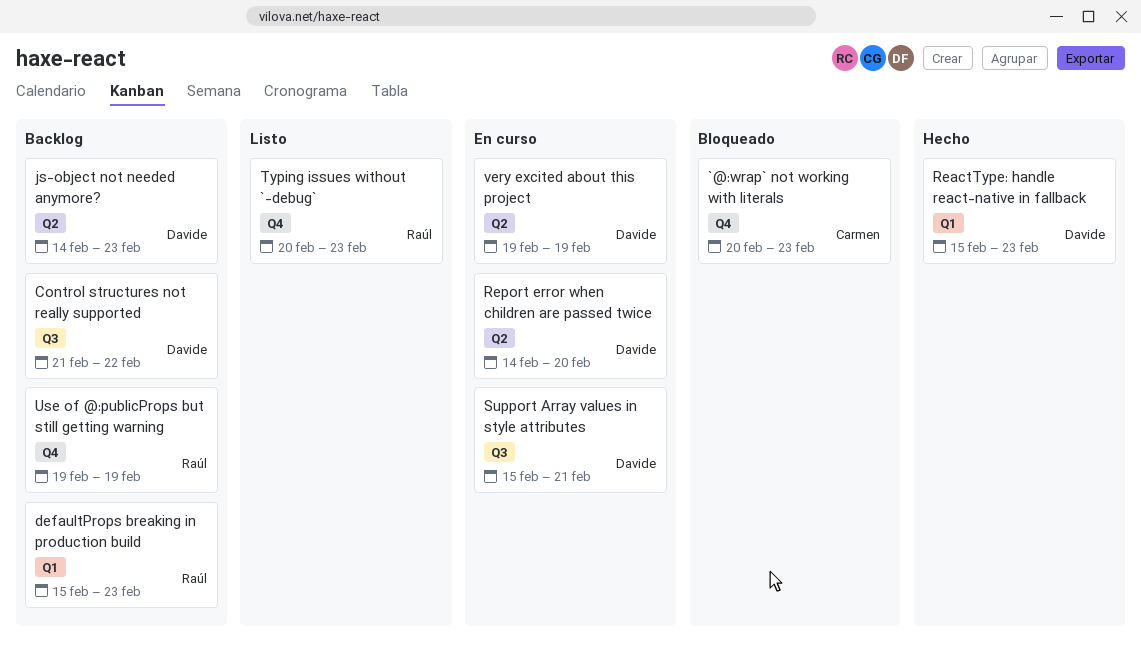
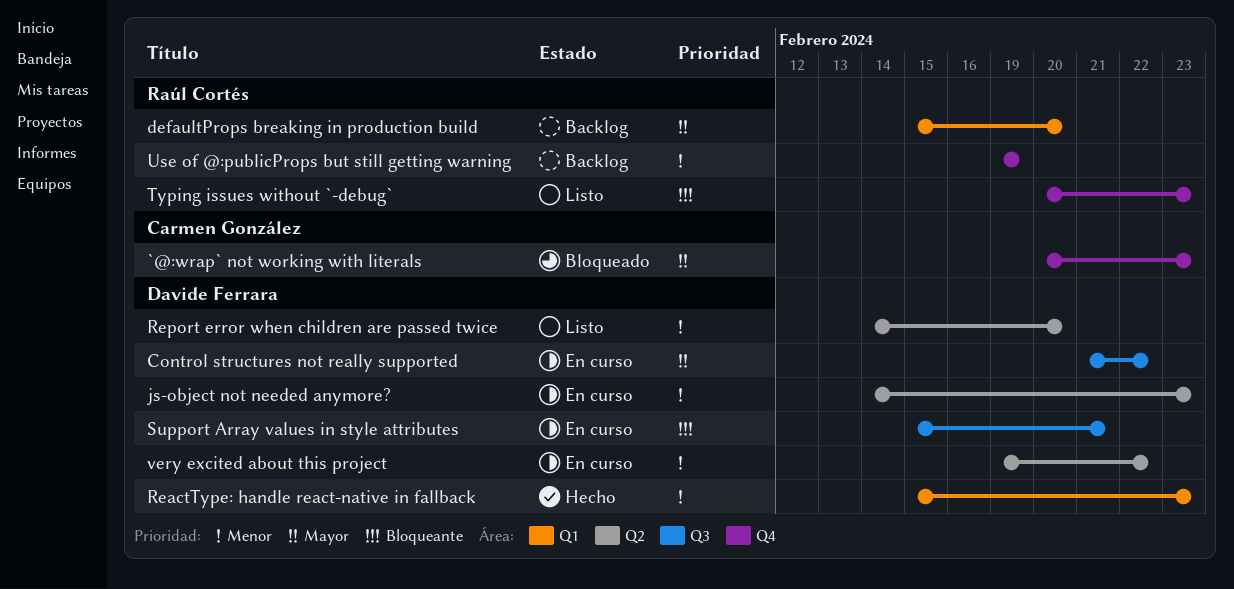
Control structures not really supported, status: Backlog -> En curso
defaultProps breaking in production build, due: Feb 23 -> Feb 20
js-object not needed anymore?, status: Backlog -> En curso
Report error when children are passed twice, status: En curso -> Listo
very excited about this project, due: Feb 19 -> Feb 22

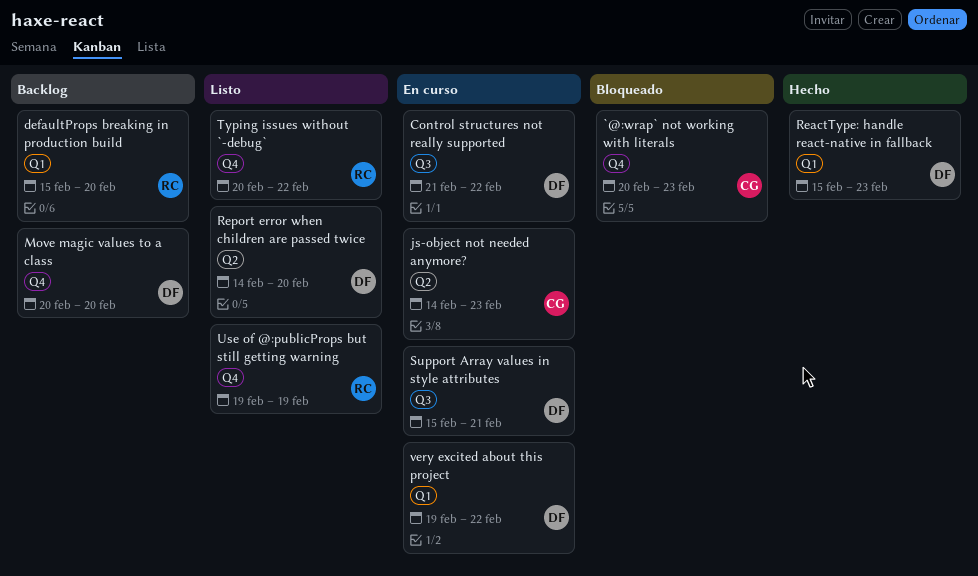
js-object not needed anymore?, owner: Davide Ferrara -> Carmen González
Move magic values to a class: none -> present
Typing issues without `-debug`, due: Feb 23 -> Feb 22
Use of @:publicProps but still getting warning, status: Backlog -> Listo
very excited about this project, label: Q2 -> Q1

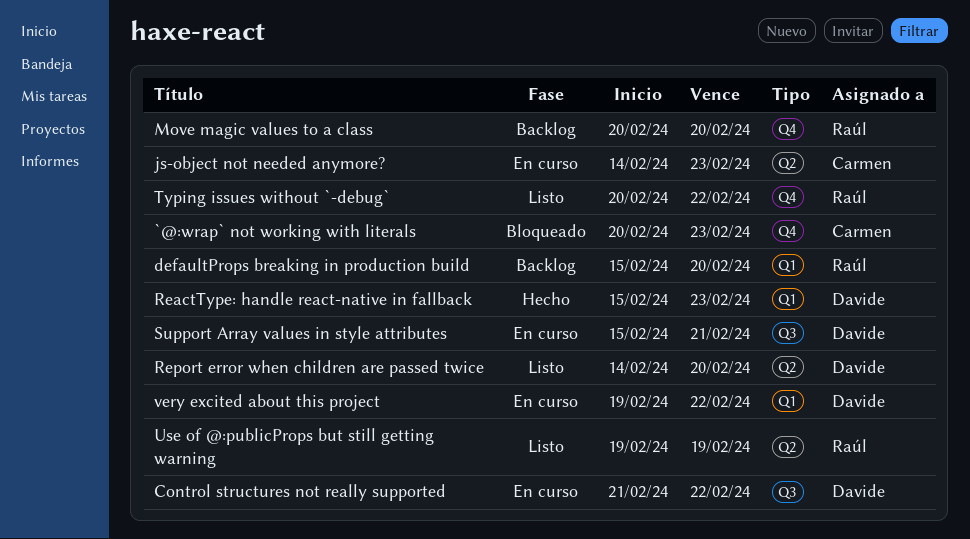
Move magic values to a class, owner: Davide -> Raúl
Use of @:publicProps but still getting warning, label: Q4 -> Q2

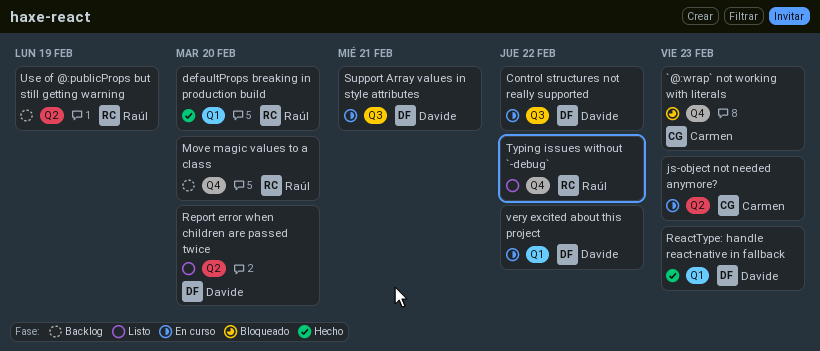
defaultProps breaking in production build, status: Backlog -> Hecho
Use of @:publicProps but still getting warning, status: Listo -> Backlog

